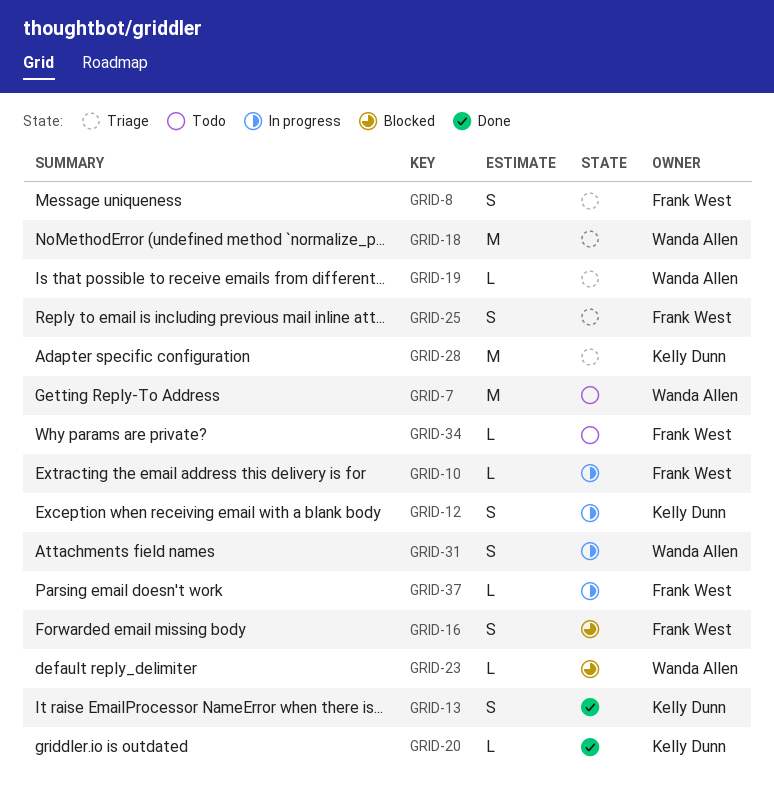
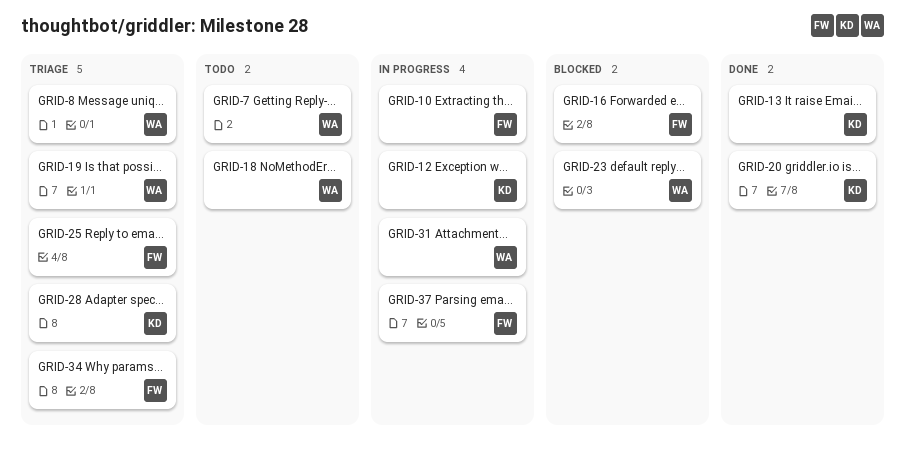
GRID-8, owner: Frank West -> Wanda Allen
GRID-18, status: Triage -> Todo
GRID-34, status: Todo -> Triage

